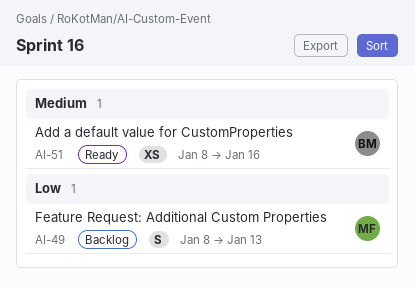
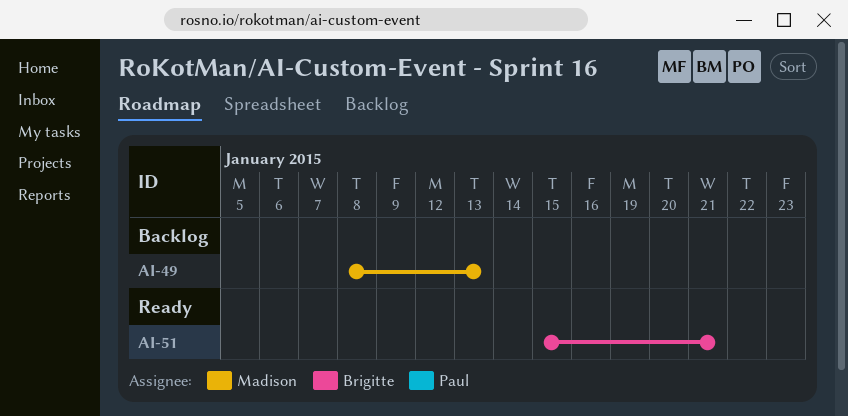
AI-51, start: Jan 8 -> Jan 15
AI-51, due: Jan 16 -> Jan 21

